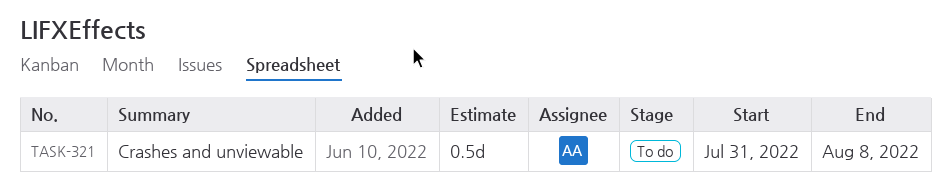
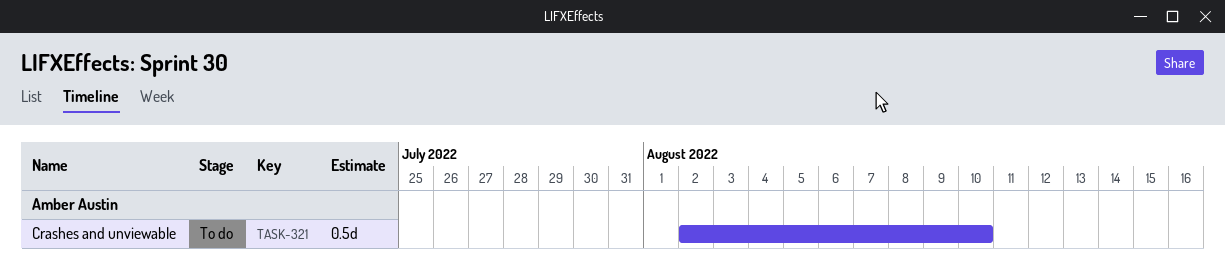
TASK-321, start: Jul 31 -> Aug 2
TASK-321, due: Aug 8 -> Aug 10

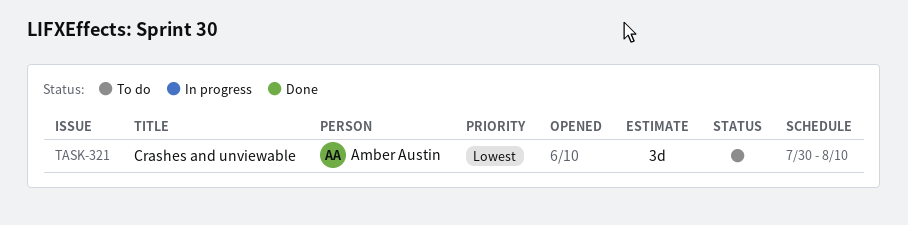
TASK-321, estimate: 0.5d -> 3d
TASK-321, start: Aug 2 -> Jul 30

